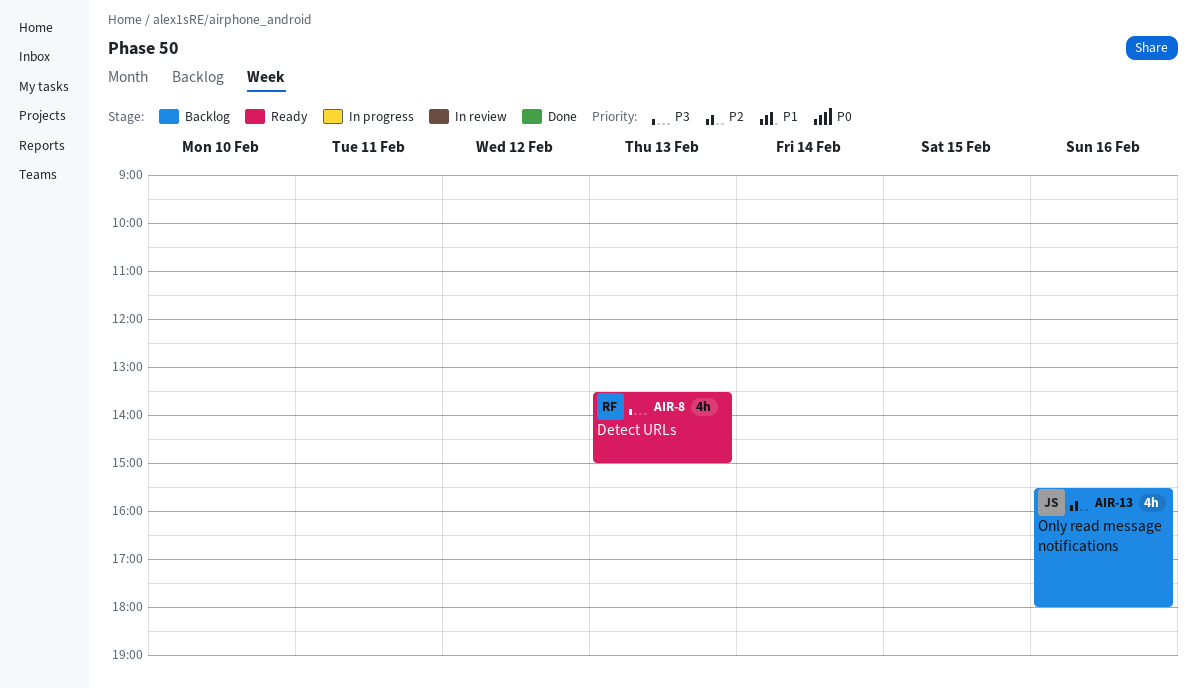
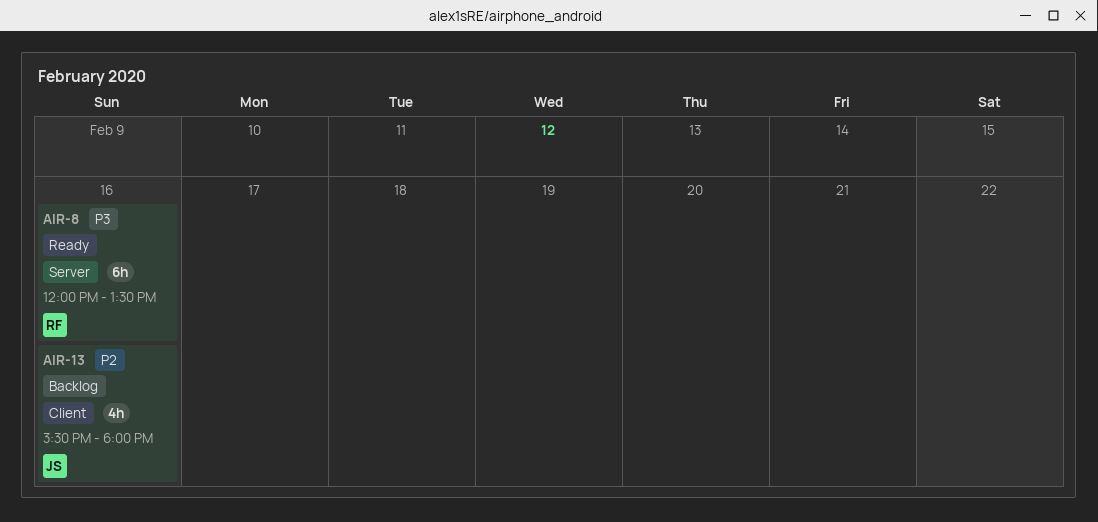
AIR-8, estimate: 4h -> 6h
AIR-8, day: Feb 13 -> Feb 16
AIR-8, begins: 13:30 -> 12:00
AIR-8, ends: 15:00 -> 13:30

